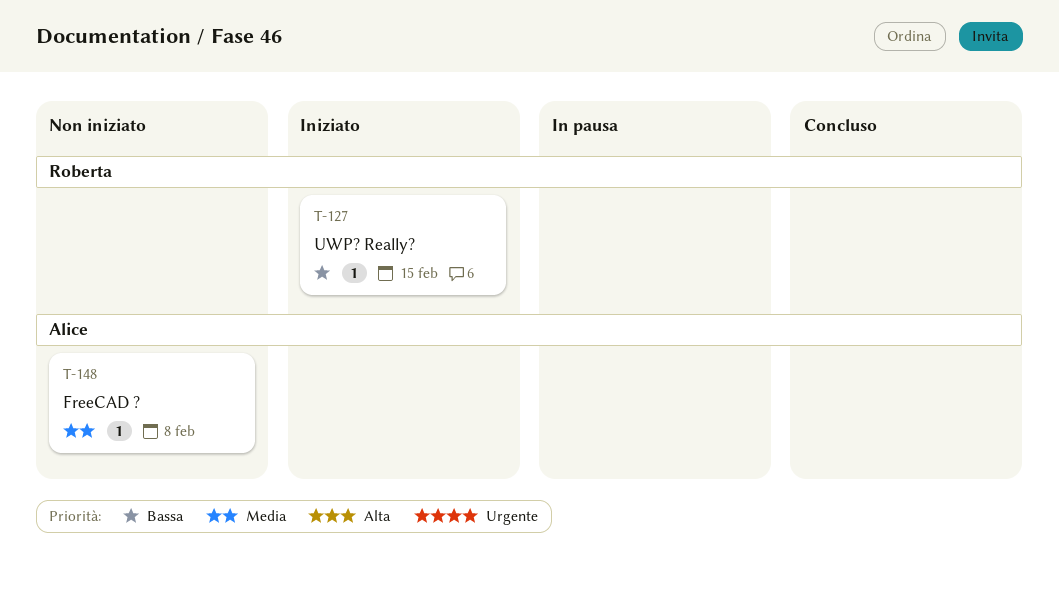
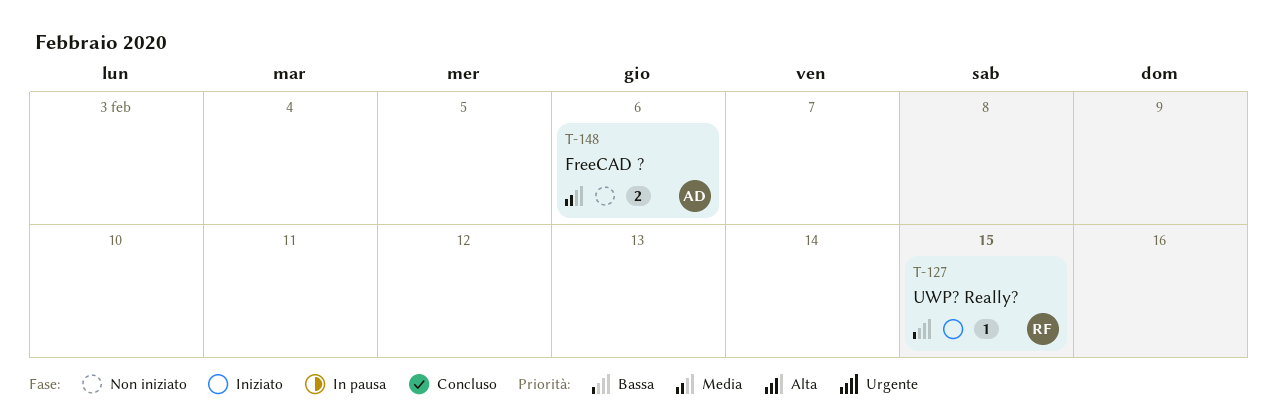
T-148, estimate: 1 -> 2
T-148, due: Feb 8 -> Feb 6

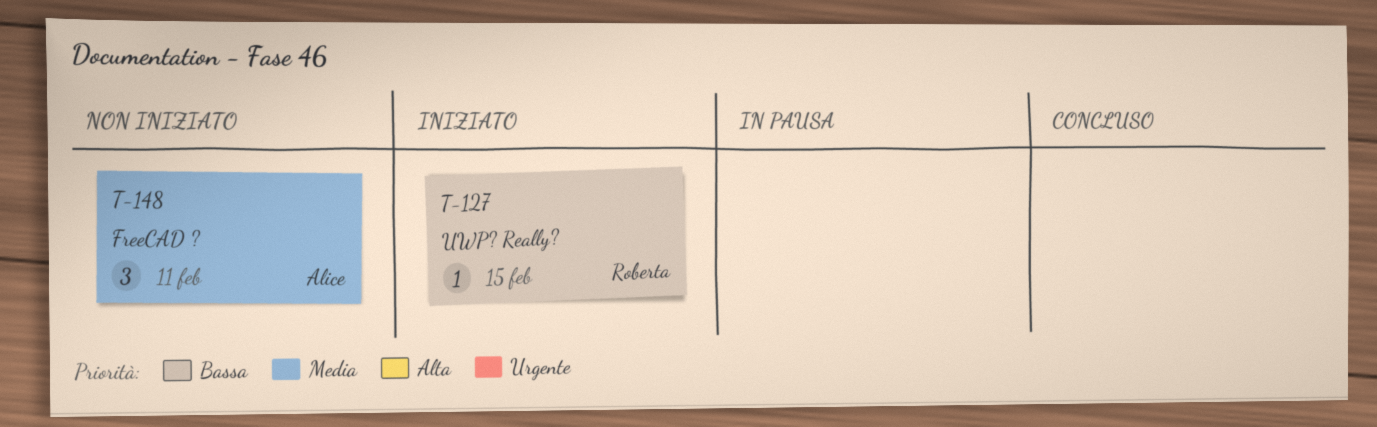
T-148, estimate: 2 -> 3
T-148, due: Feb 6 -> Feb 11

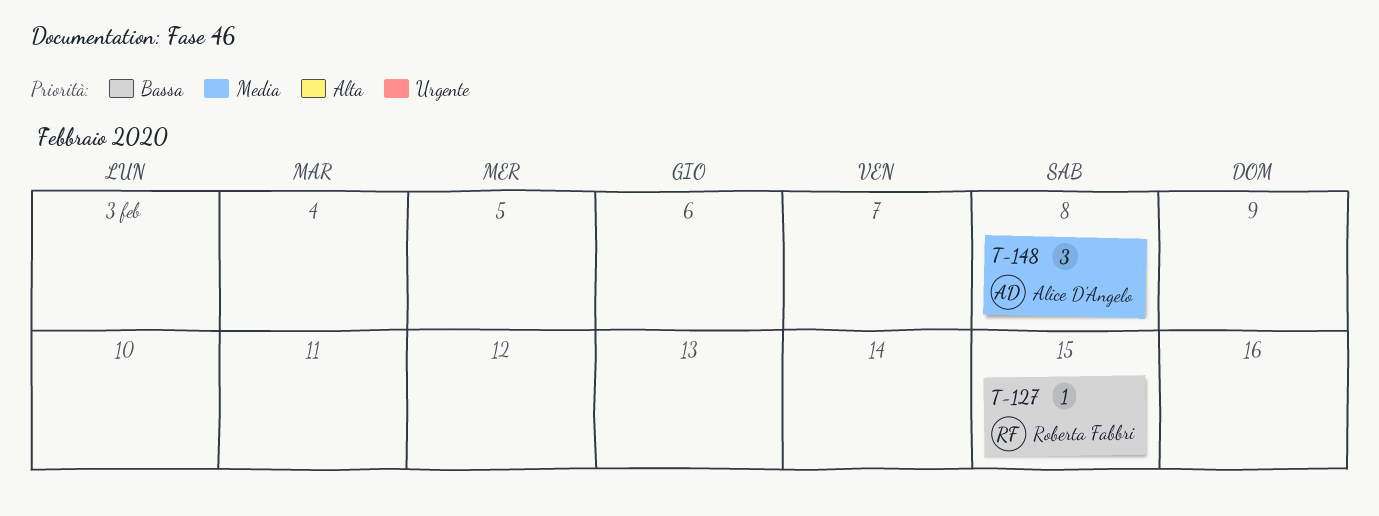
T-148, due: Feb 11 -> Feb 8

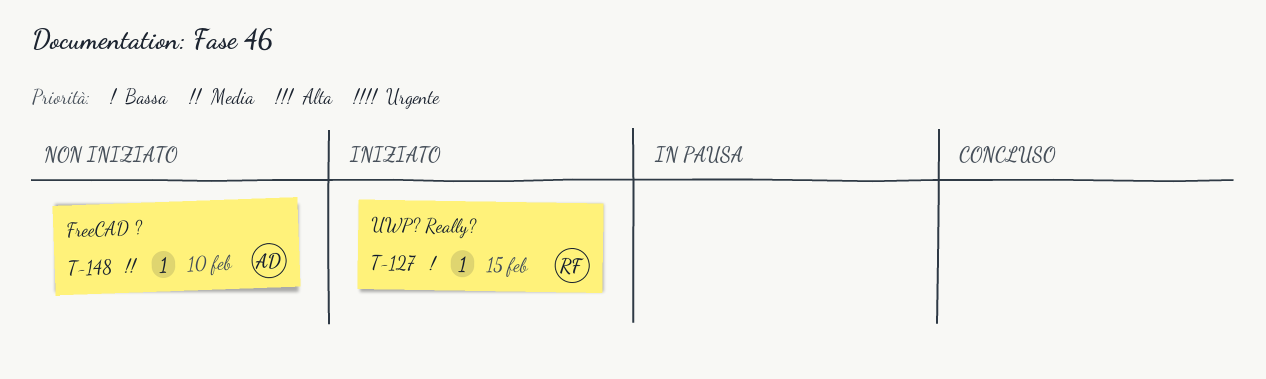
T-148, estimate: 3 -> 1
T-148, due: Feb 8 -> Feb 10

